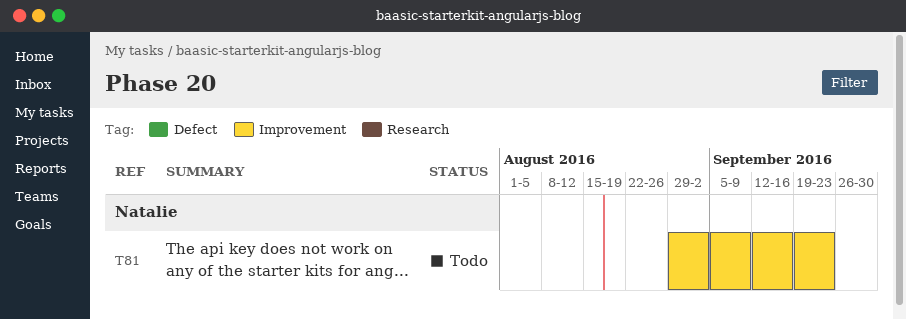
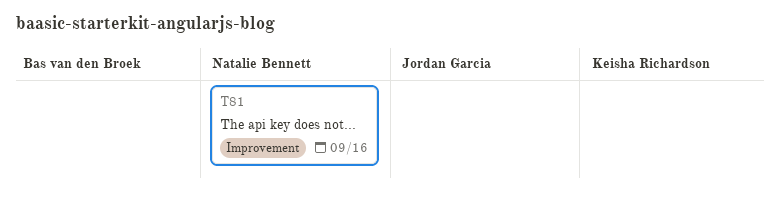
T81, due: Sep 23 -> Sep 16

